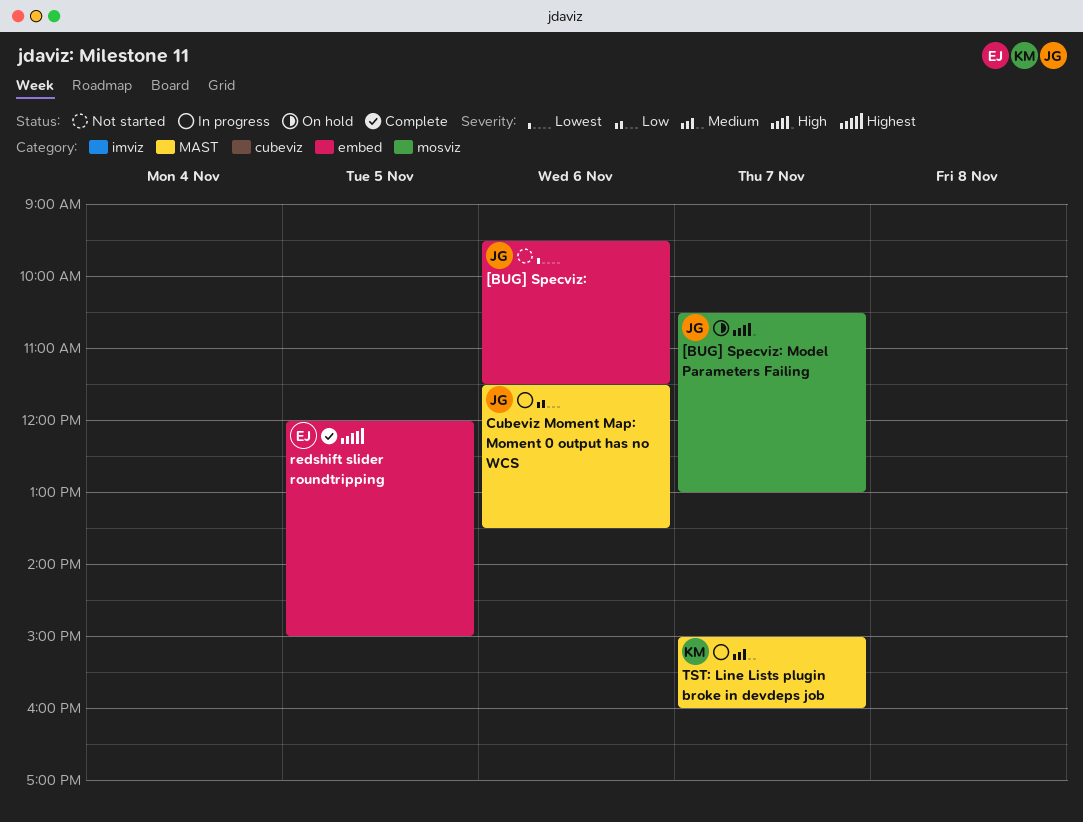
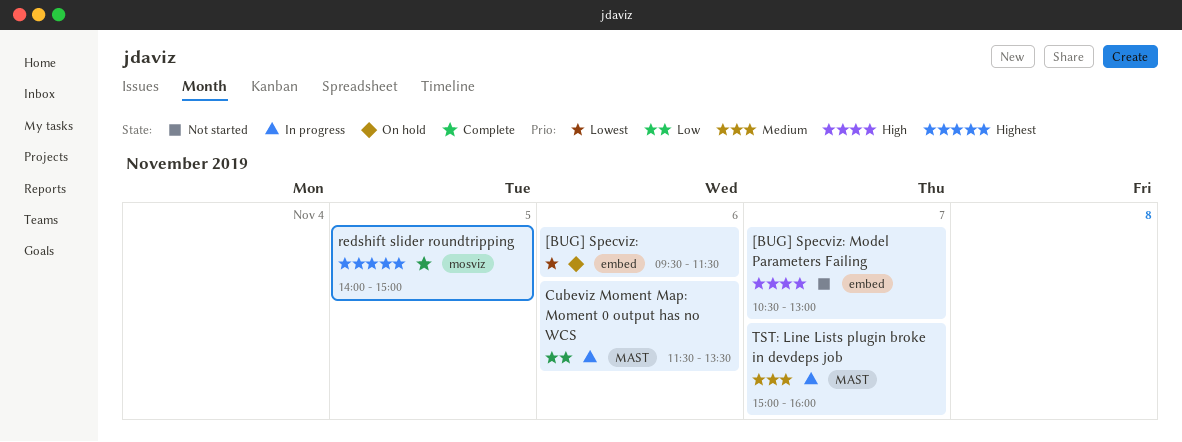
[BUG] Specviz:, status: Not started -> On hold
[BUG] Specviz: Model Parameters Failing, status: On hold -> Not started
[BUG] Specviz: Model Parameters Failing, label: mosviz -> embed
redshift slider roundtripping, label: embed -> mosviz
redshift slider roundtripping, begins: 12:00 -> 14:00

